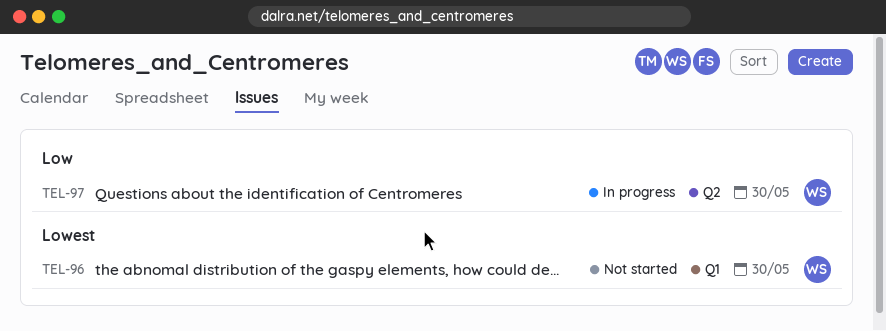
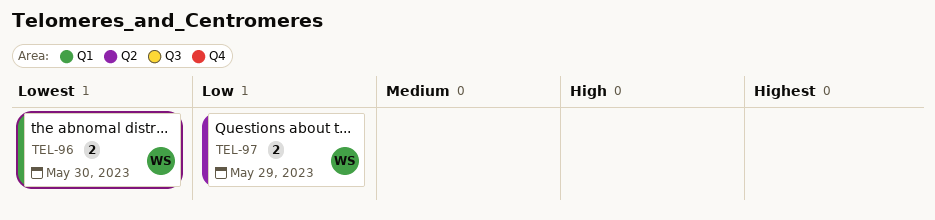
TEL-97, due: May 30 -> May 29

